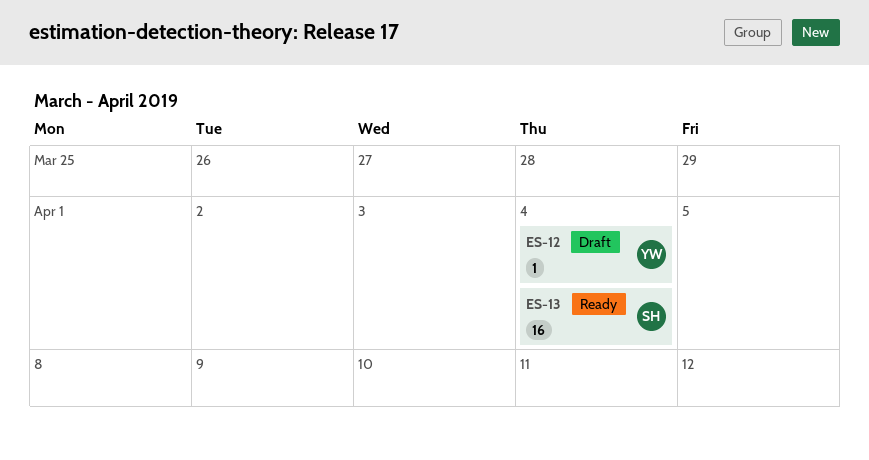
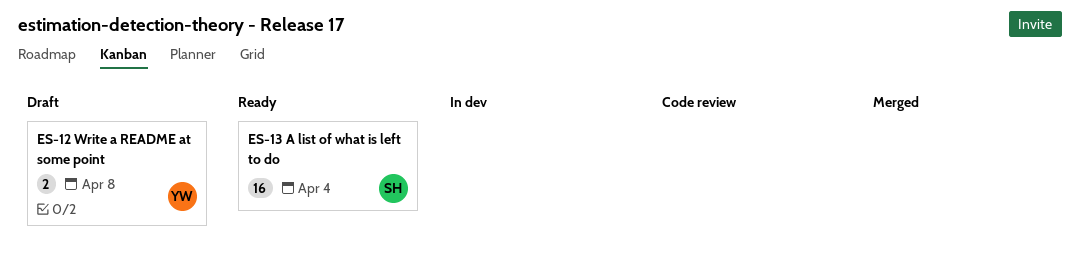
ES-12, estimate: 1 -> 2
ES-12, due: Apr 4 -> Apr 8

